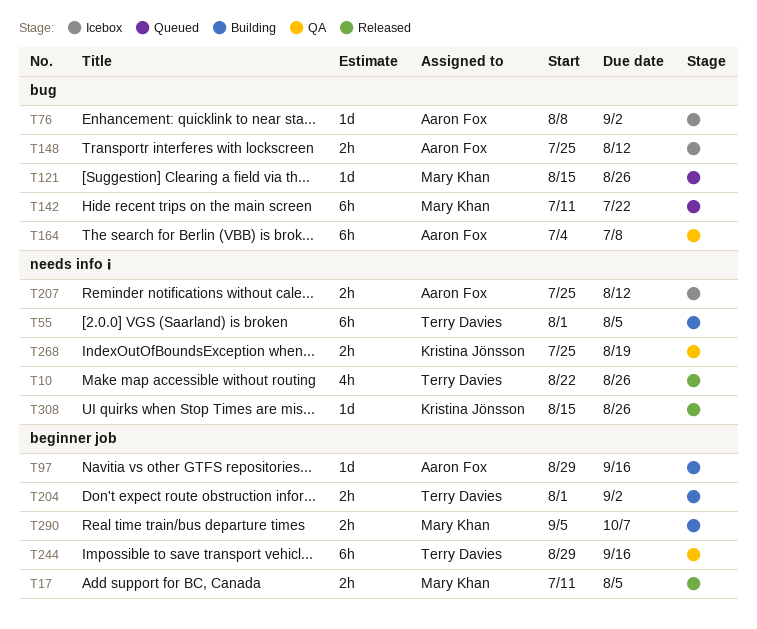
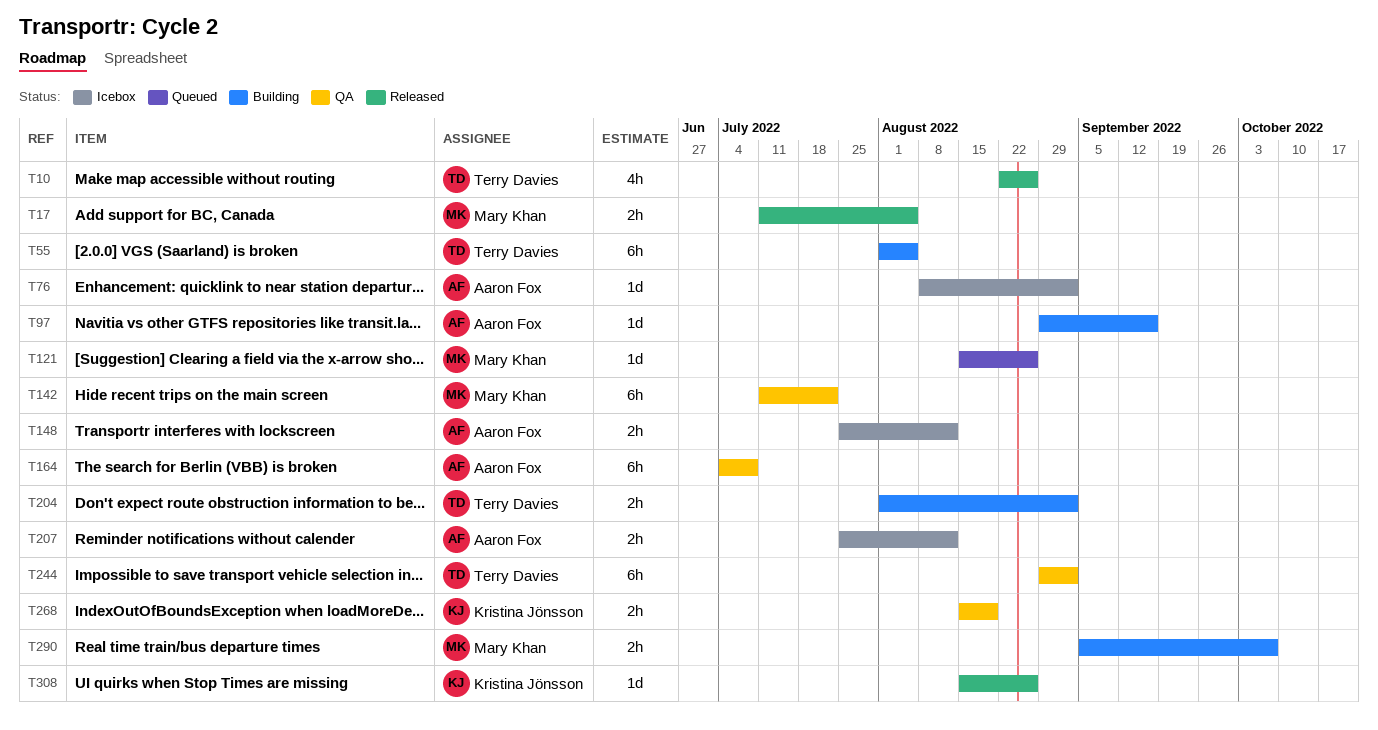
T142, status: Queued -> QA
T244, due: Sep 16 -> Sep 2
T268, start: Jul 25 -> Aug 15

